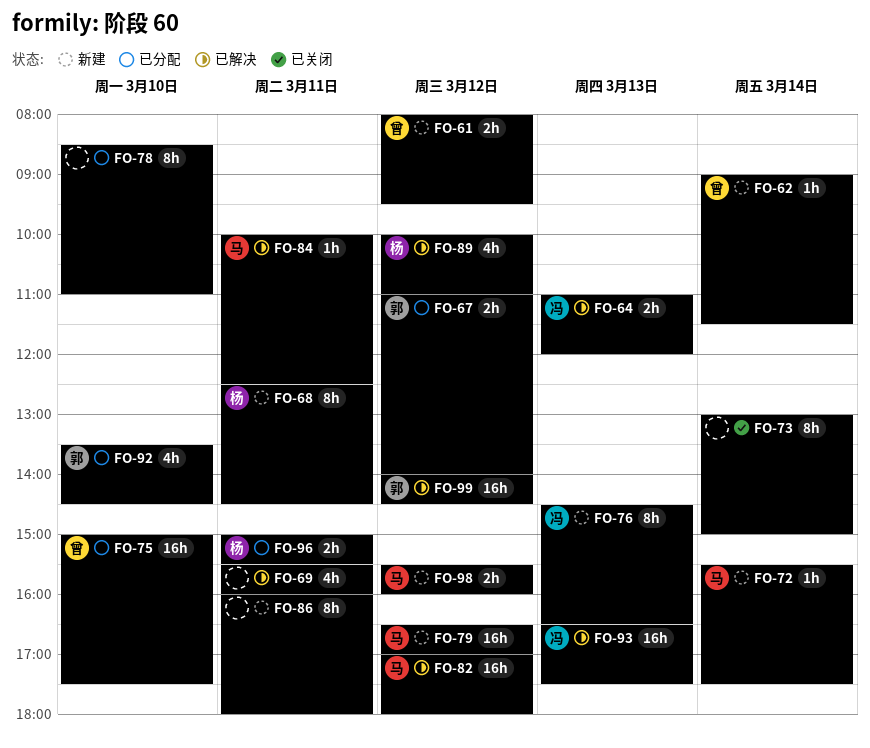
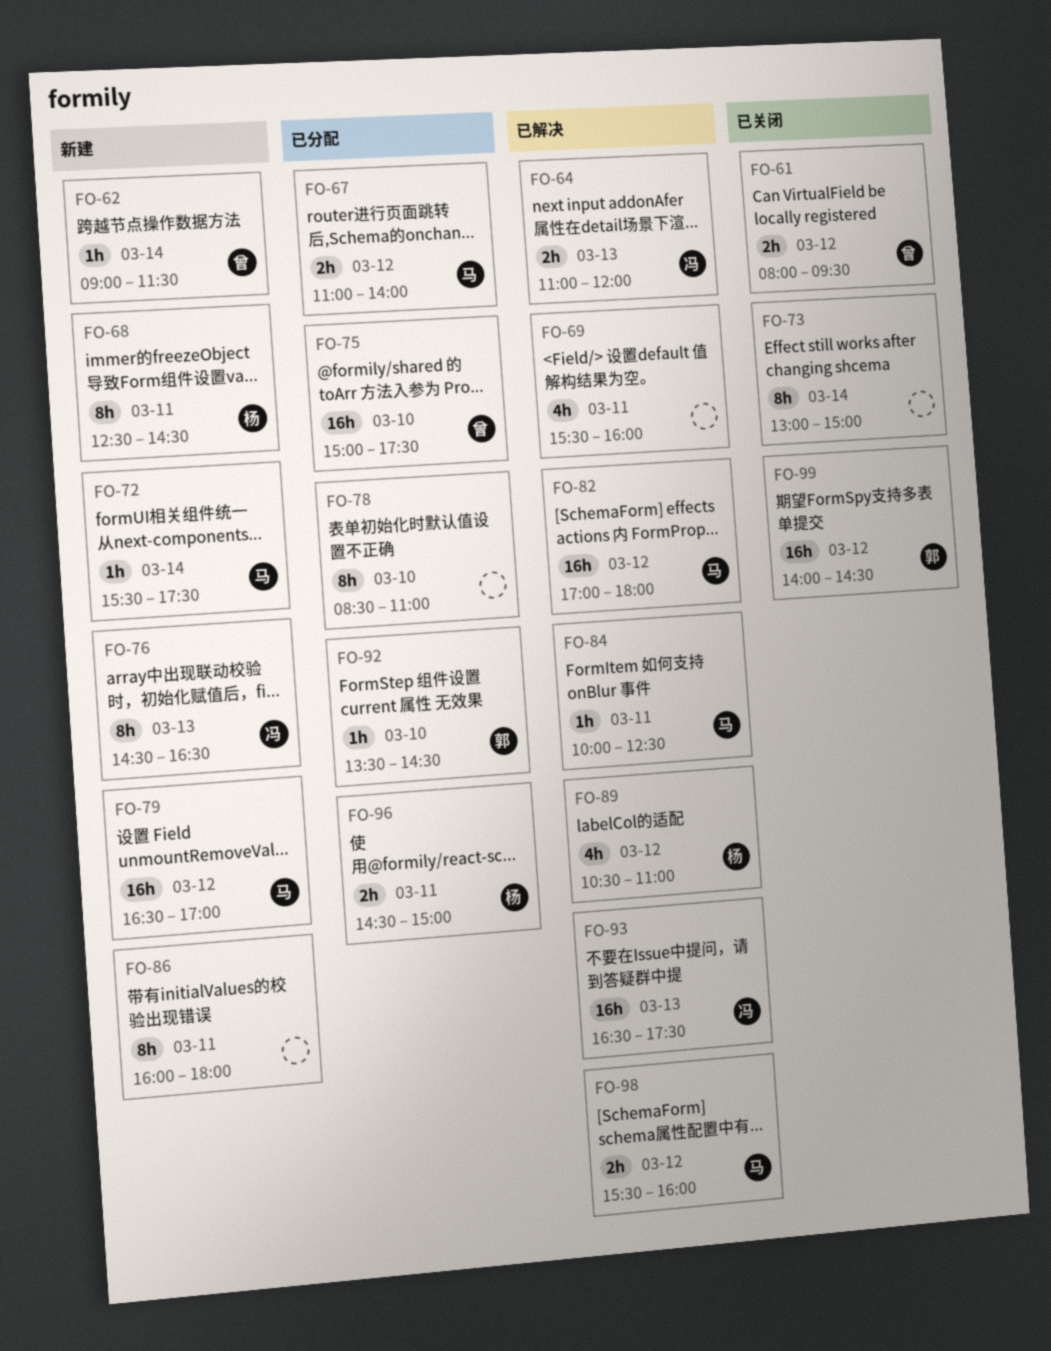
FO-61, status: 新建 -> 已关闭
FO-67, owner: 郭 -> 马
FO-89, begins: 10:00 -> 10:30
FO-92, estimate: 4h -> 1h
FO-96, begins: 15:00 -> 14:30
FO-96, ends: 15:30 -> 15:00
FO-98, status: 新建 -> 已解决
FO-99, status: 已解决 -> 已关闭

